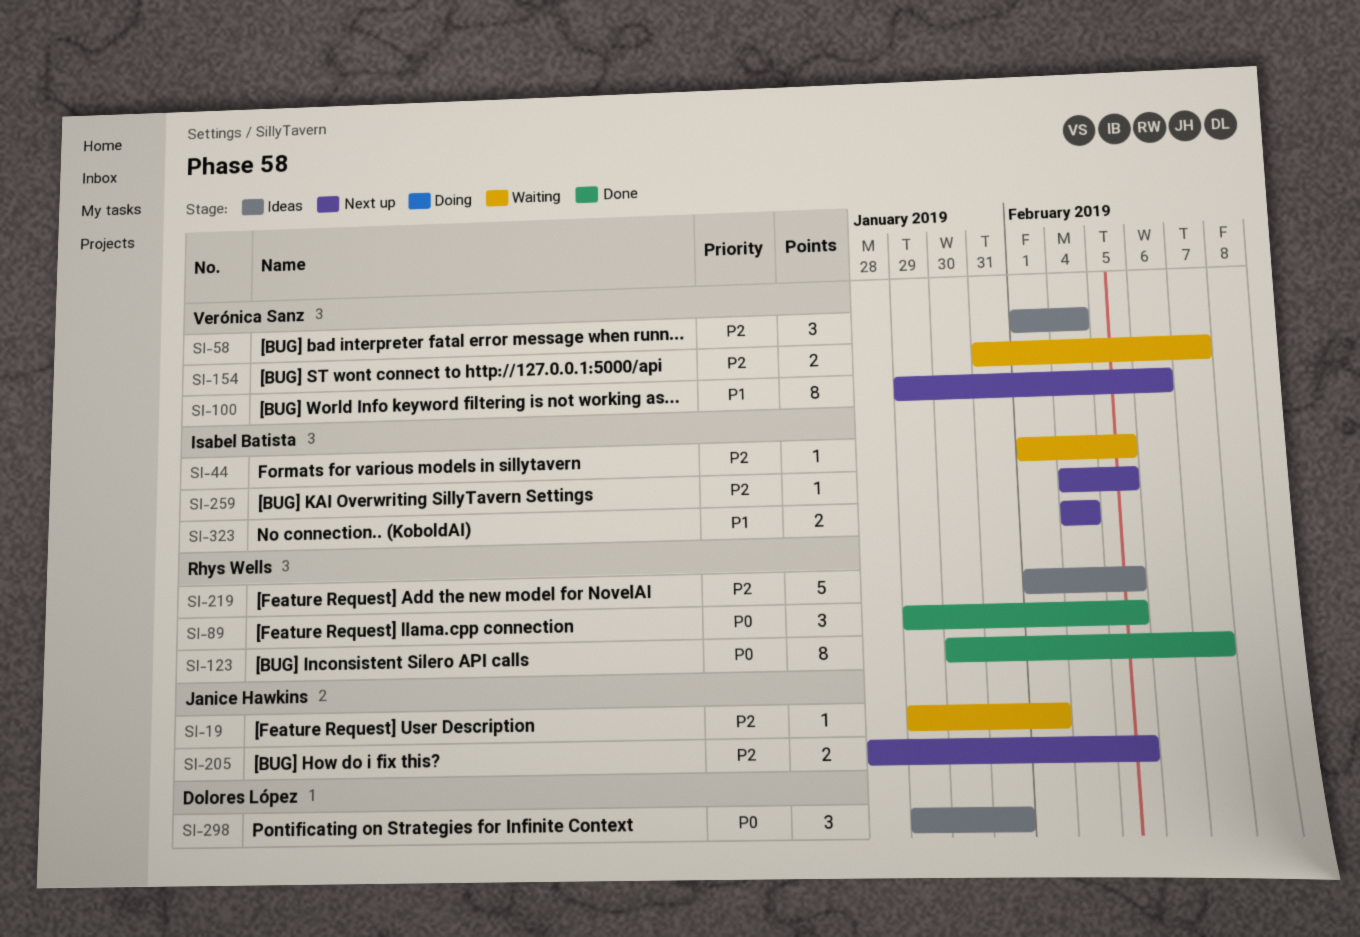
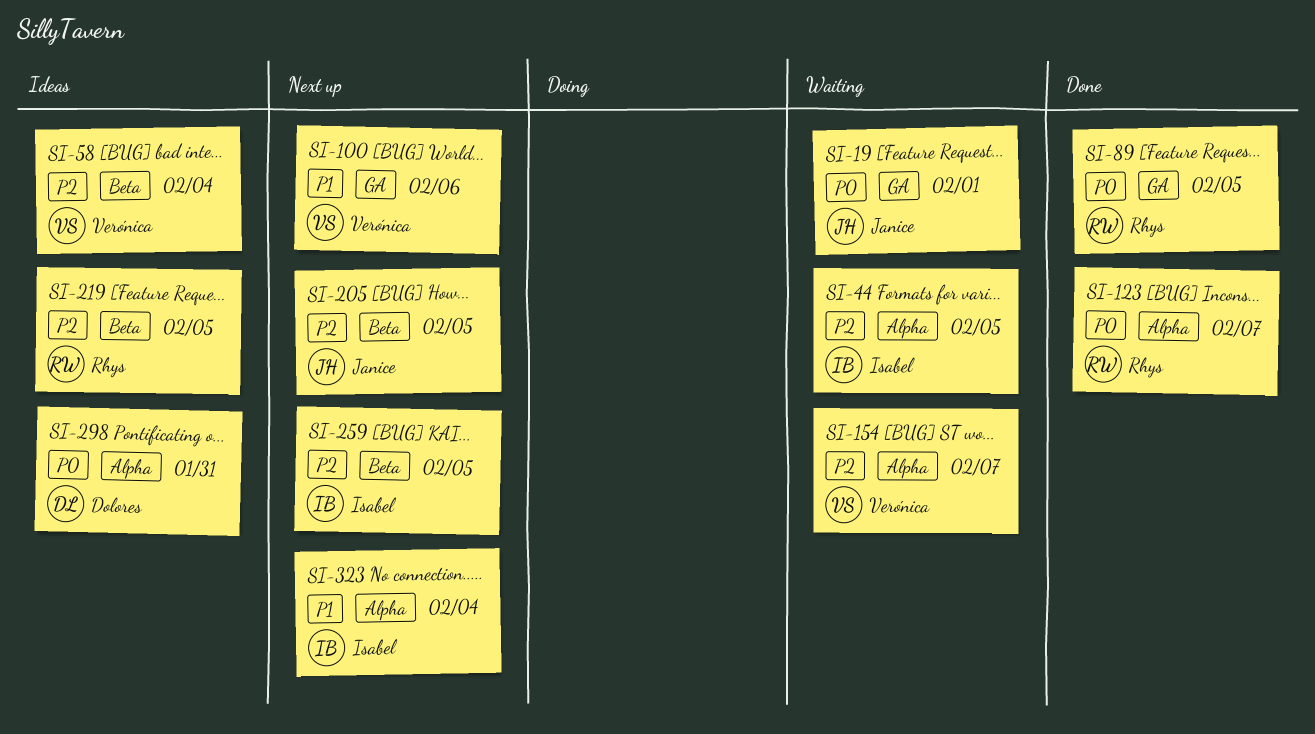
SI-19, priority: P2 -> P0

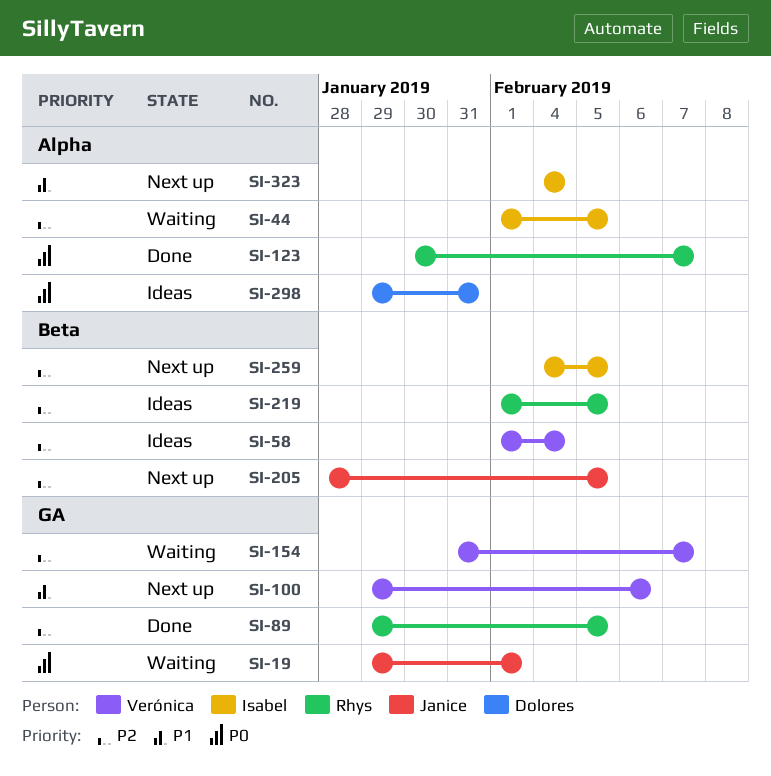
SI-89, priority: P0 -> P2
SI-154, label: Alpha -> GA

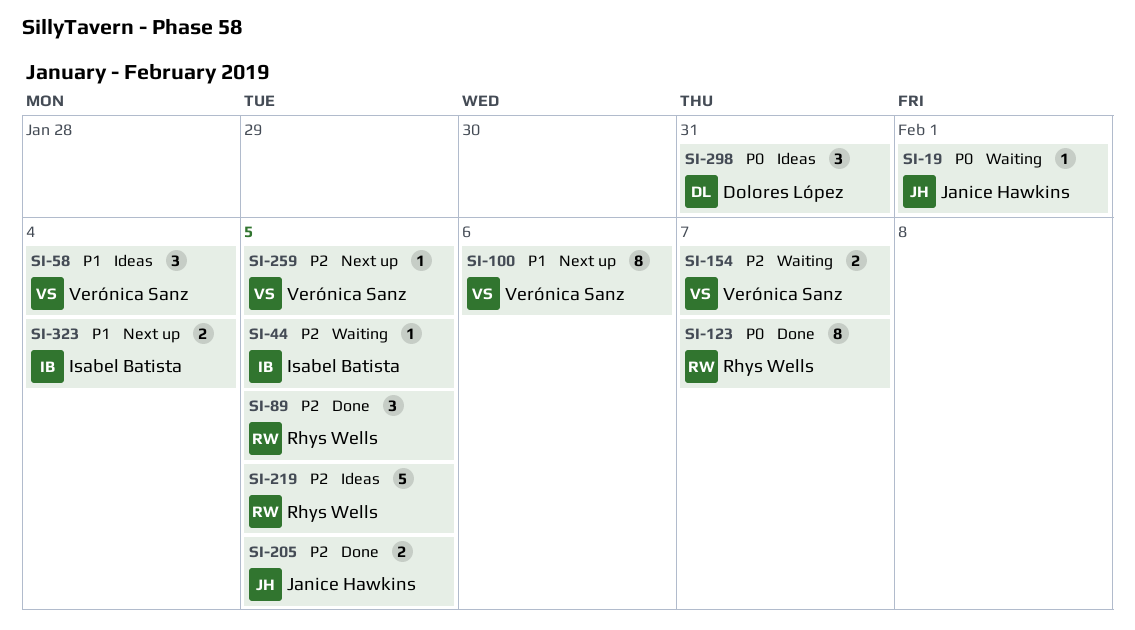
SI-58, priority: P2 -> P1
SI-205, status: Next up -> Done
SI-259, owner: Isabel Batista -> Verónica Sanz

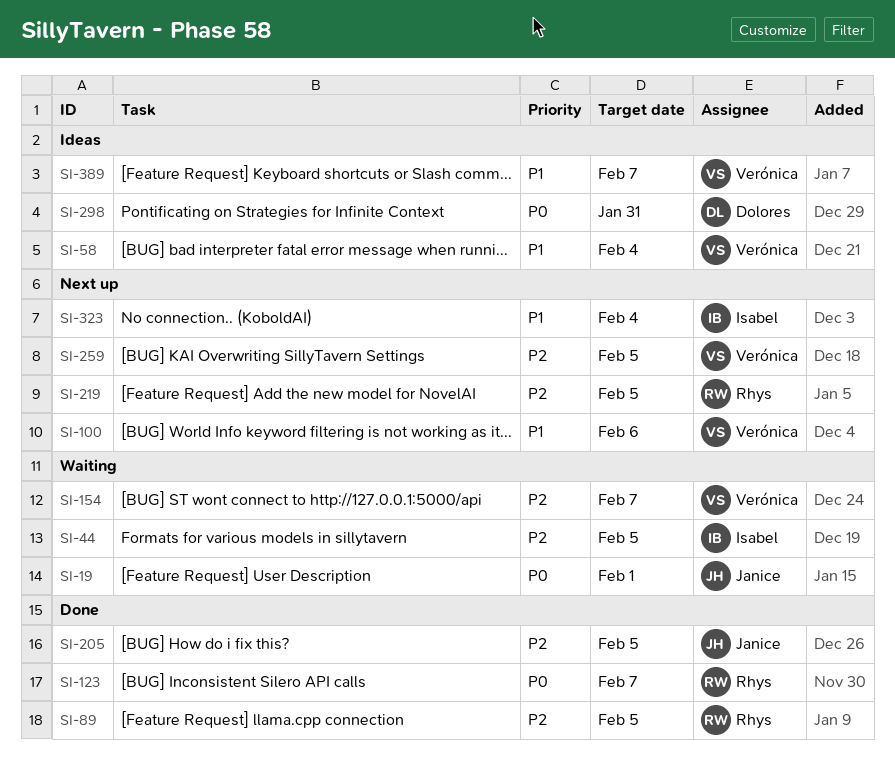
SI-219, status: Ideas -> Next up
SI-389: none -> present

